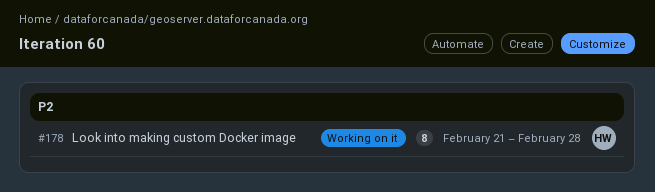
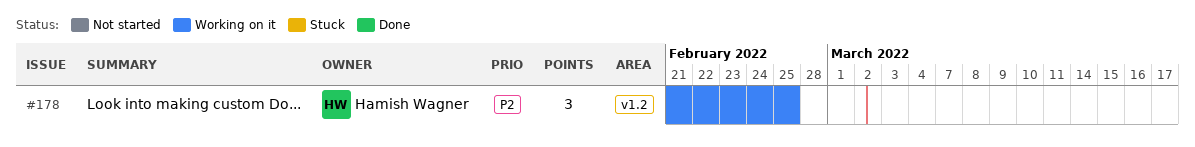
#178, estimate: 8 -> 3
#178, due: Feb 28 -> Feb 25

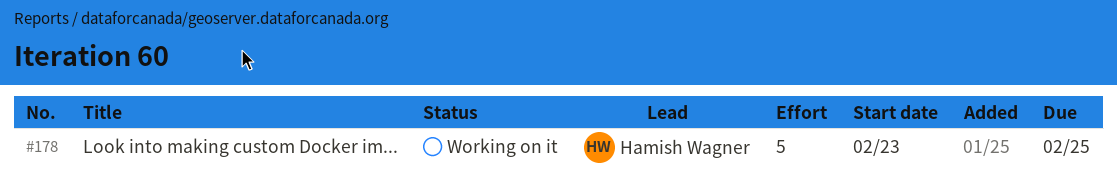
#178, estimate: 3 -> 5
#178, start: Feb 21 -> Feb 23

